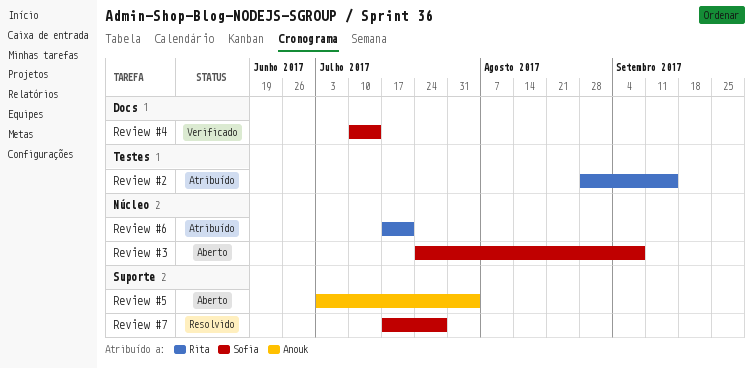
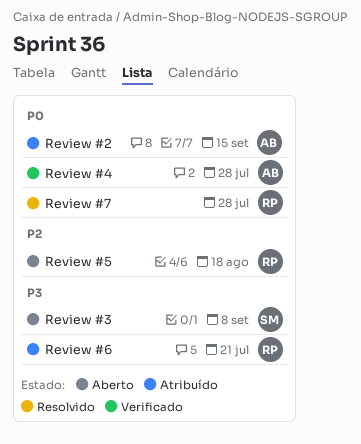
Review #2, owner: Rita -> Anouk
Review #4, owner: Sofia -> Anouk
Review #4, due: Jul 14 -> Jul 28
Review #5, owner: Anouk -> Rita
Review #5, due: Aug 4 -> Aug 18
Review #7, owner: Sofia -> Rita

